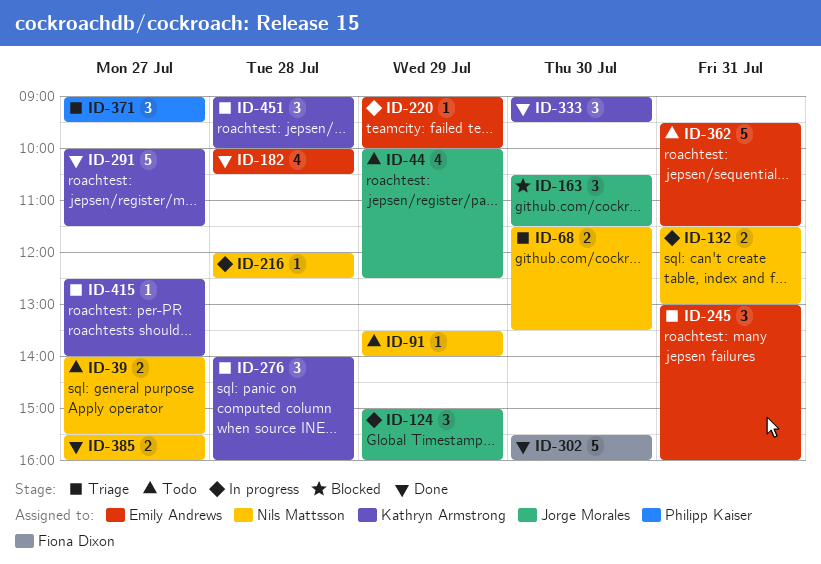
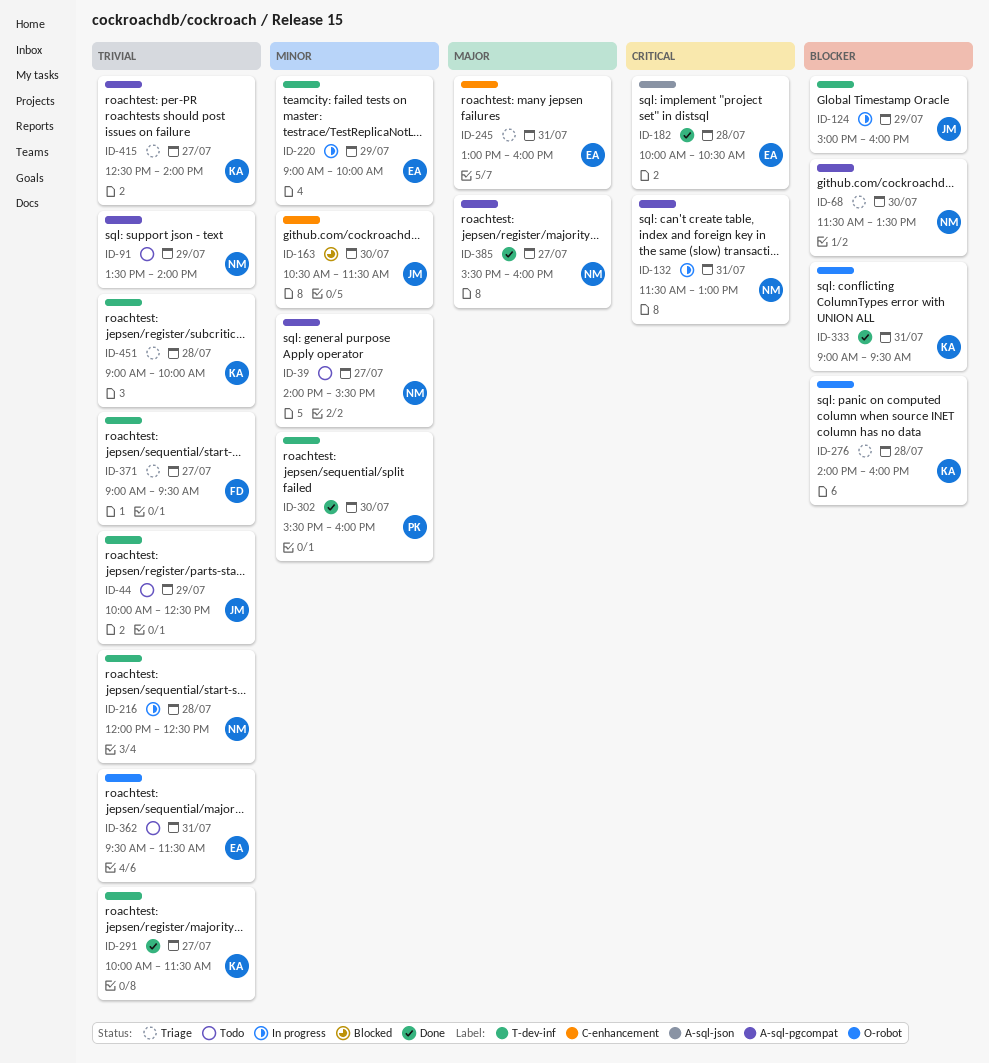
ID-302, owner: Fiona Dixon -> Philipp Kaiser
ID-333, day: Jul 30 -> Jul 31
ID-371, owner: Philipp Kaiser -> Fiona Dixon

